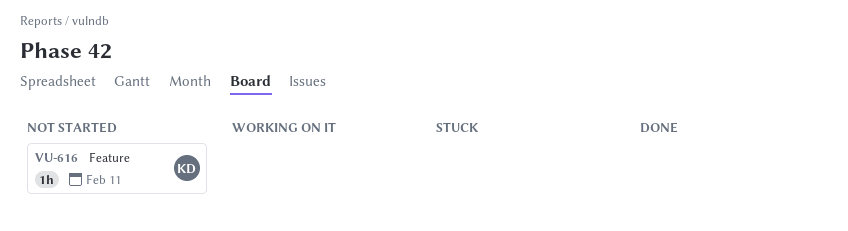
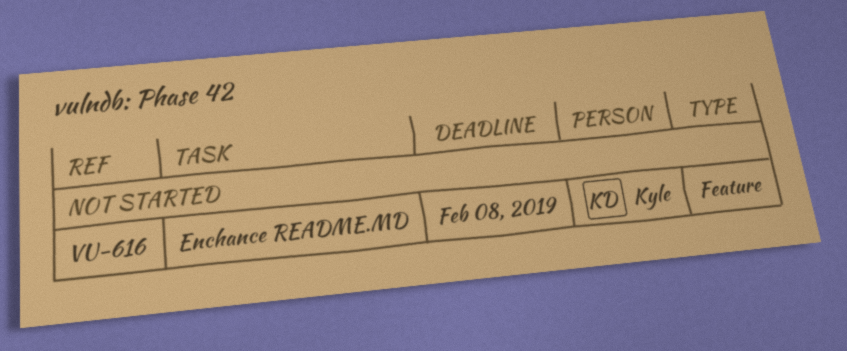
VU-616, due: Feb 11 -> Feb 8

